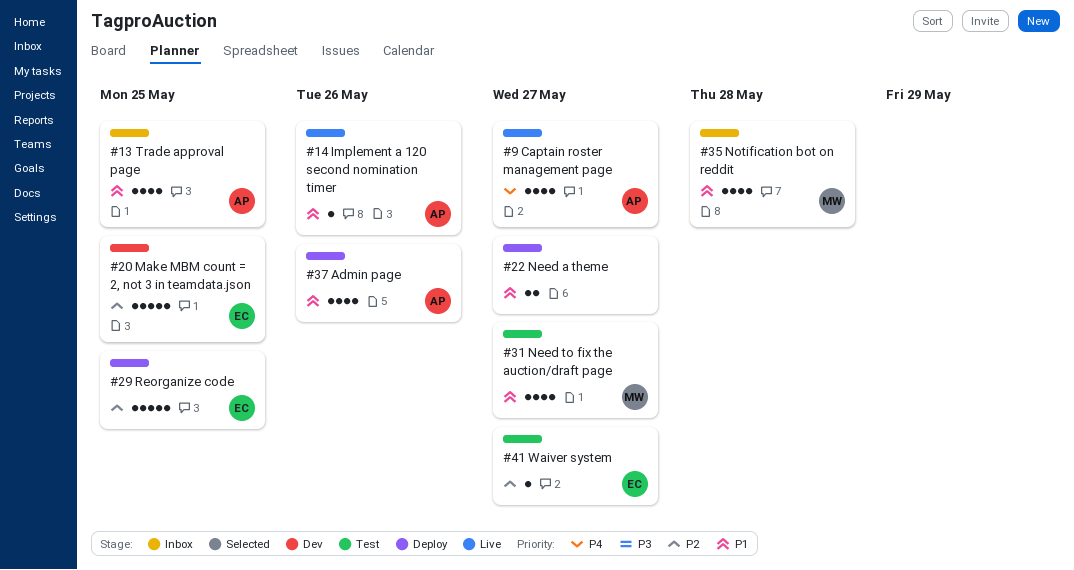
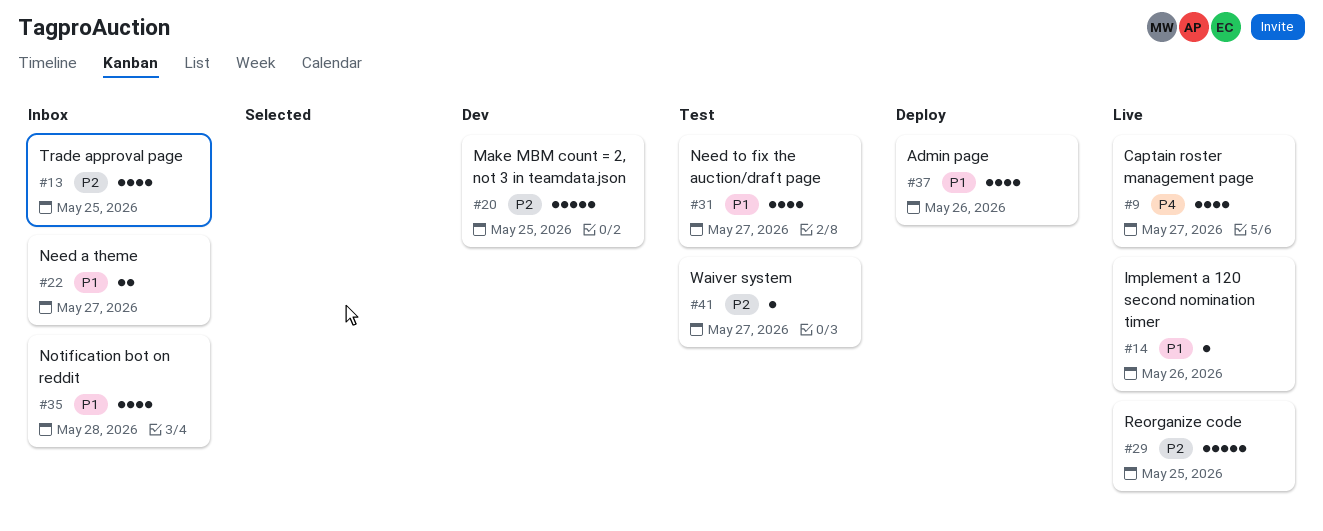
#13, priority: P1 -> P2
#22, status: Deploy -> Inbox
#29, status: Deploy -> Live

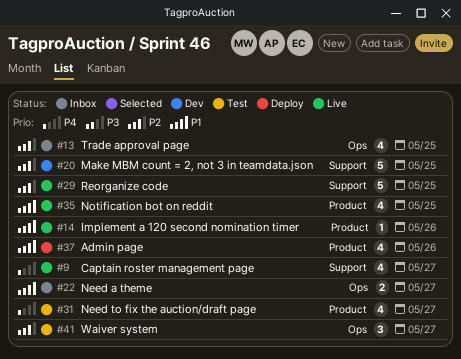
#31, priority: P1 -> P4
#35, status: Inbox -> Live
#35, due: May 28 -> May 25
#41, estimate: 1 -> 3

